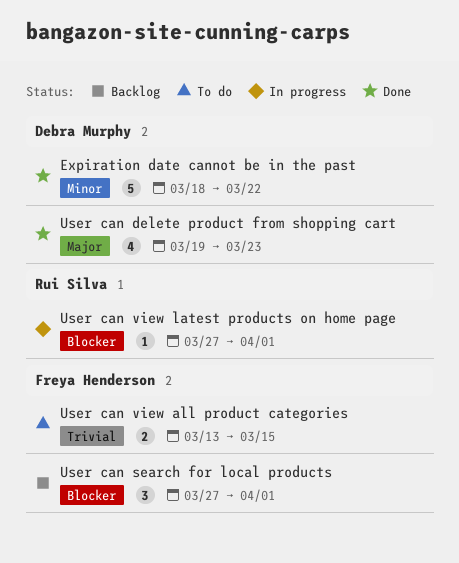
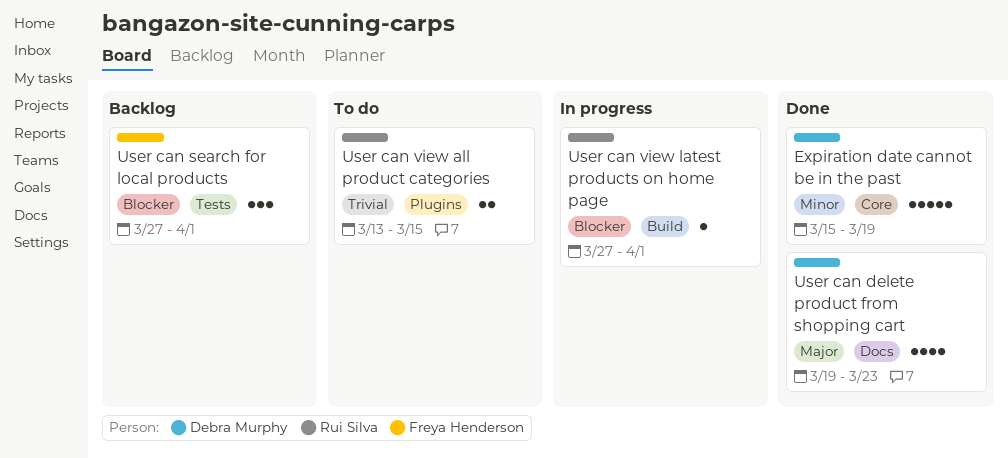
Expiration date cannot be in the past, start: Mar 18 -> Mar 15
Expiration date cannot be in the past, due: Mar 22 -> Mar 19
User can view all product categories, owner: Freya Henderson -> Rui Silva

